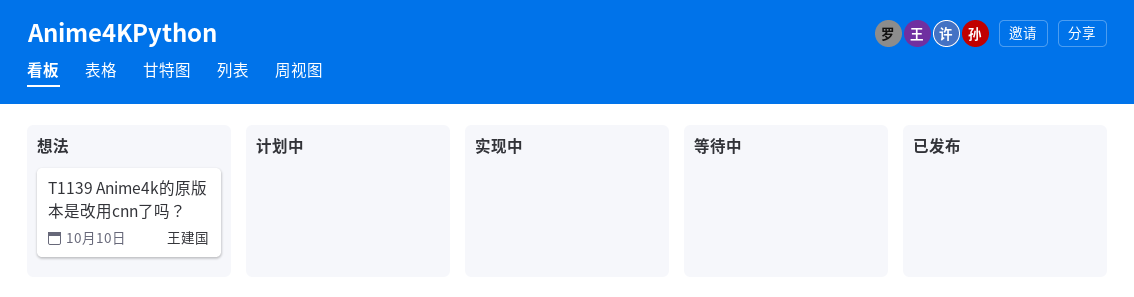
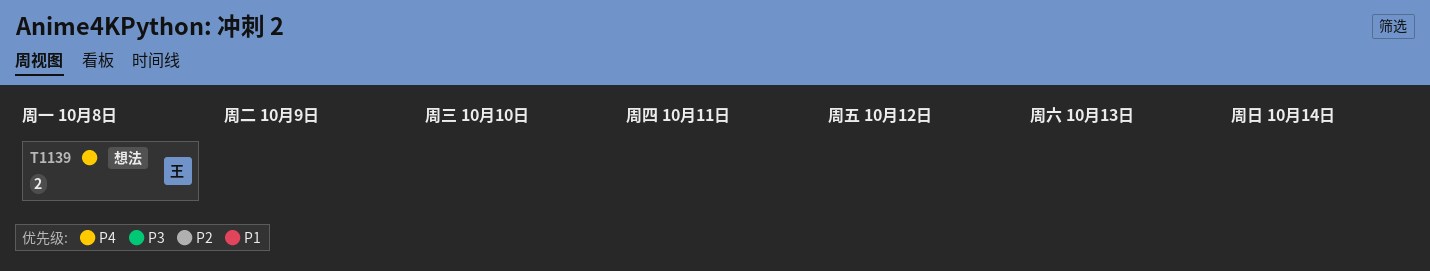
T1139, due: Oct 10 -> Oct 8

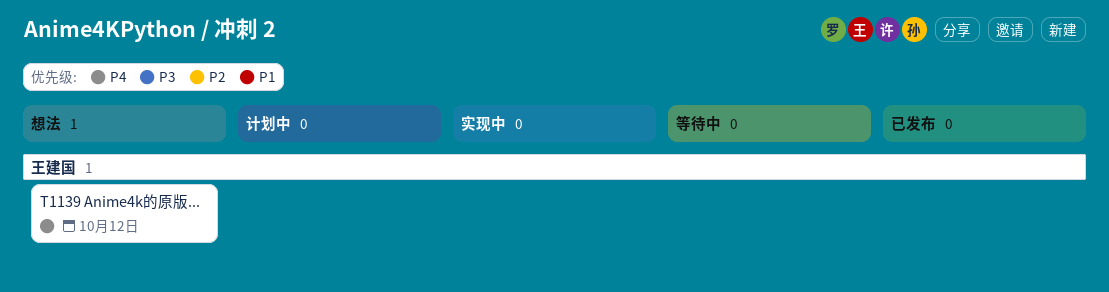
T1139, due: Oct 8 -> Oct 12

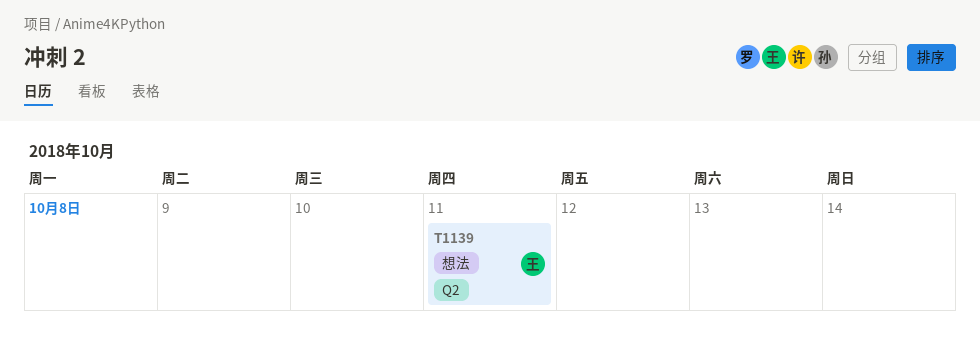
T1139, due: Oct 12 -> Oct 11

